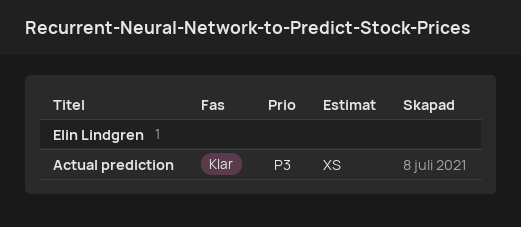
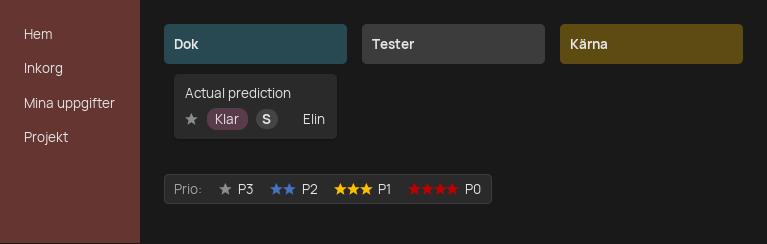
Actual prediction, estimate: XS -> S

